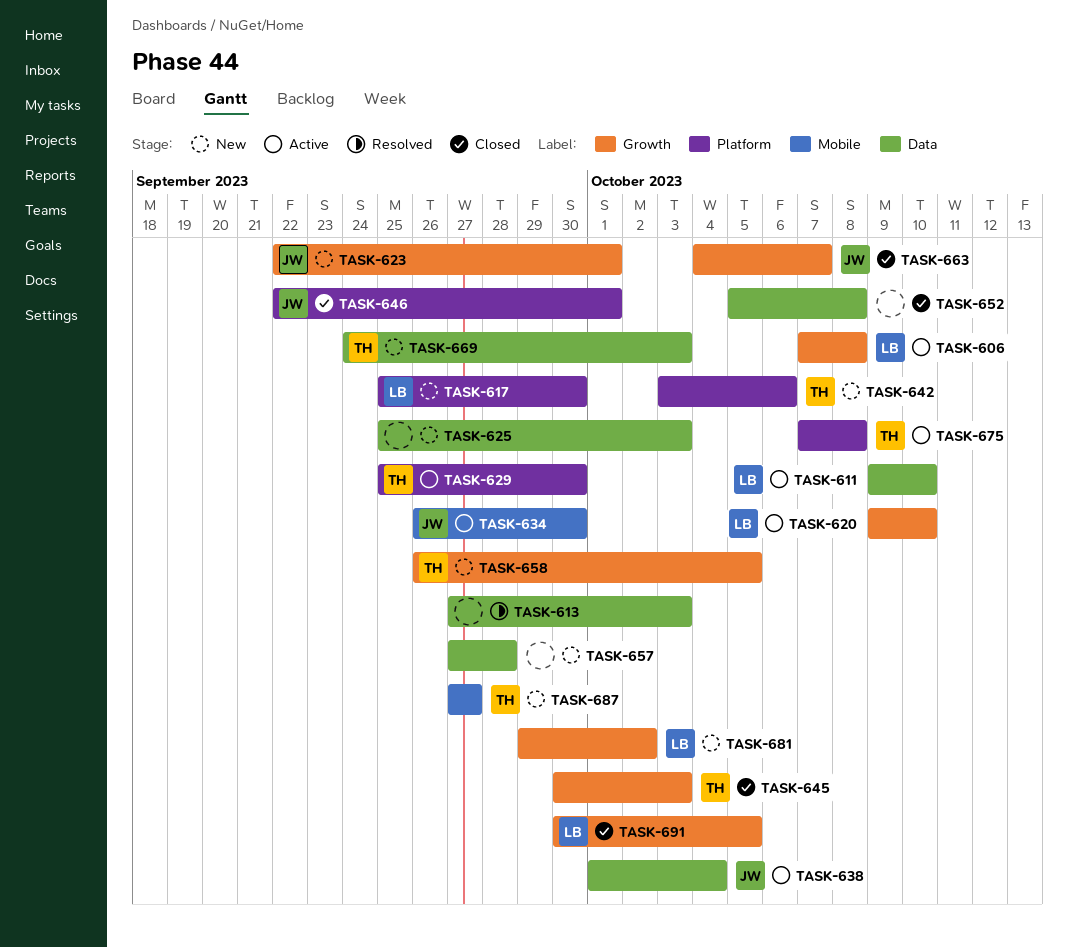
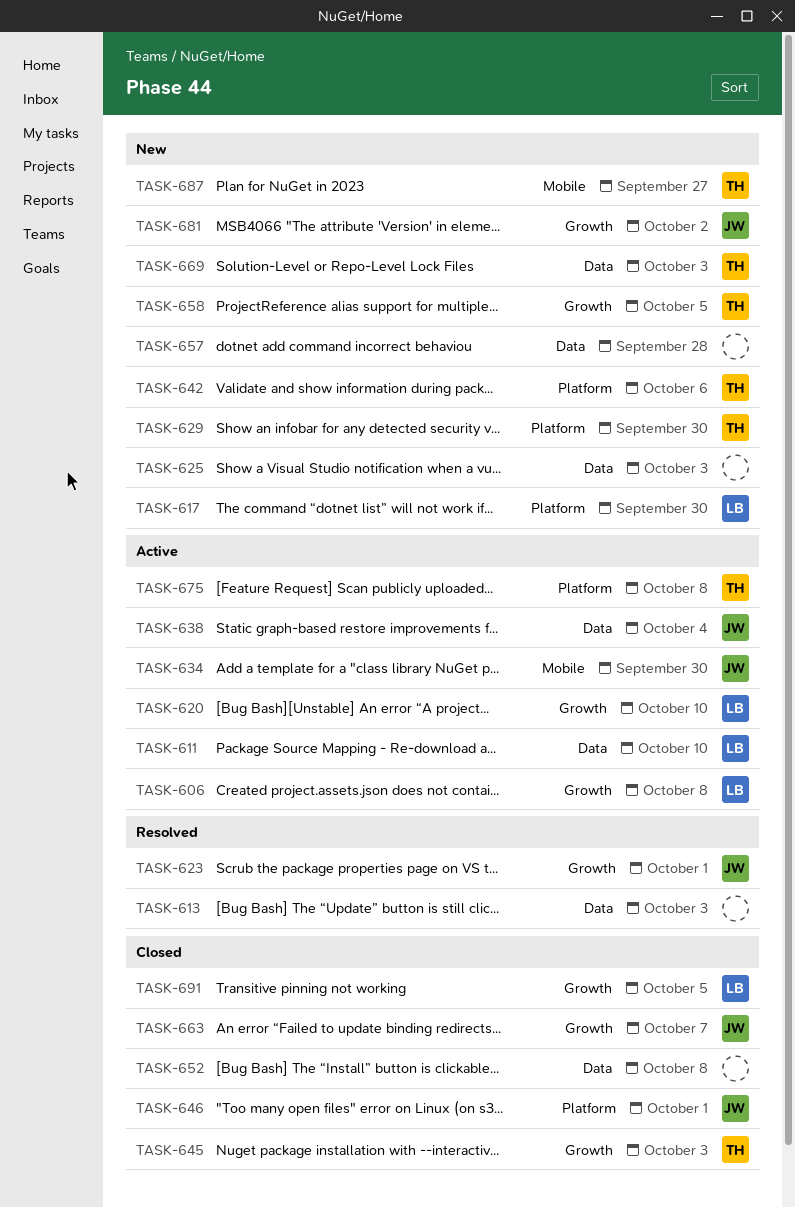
TASK-623, status: New -> Resolved
TASK-629, status: Active -> New
TASK-681, owner: LB -> JW

